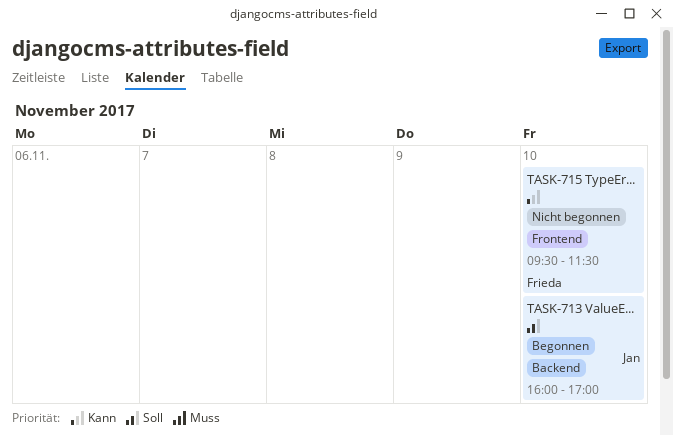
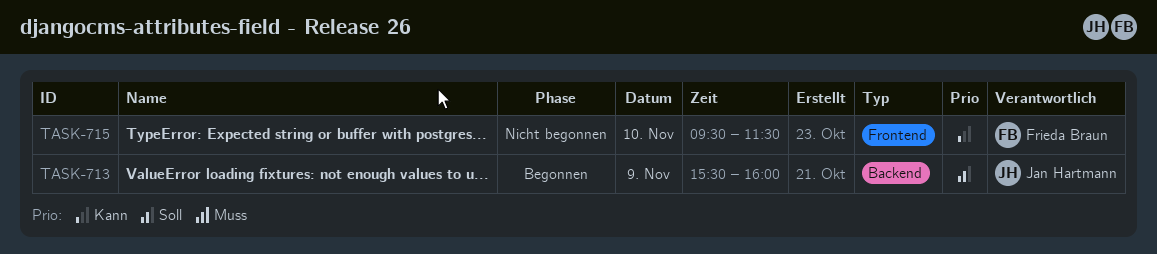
TASK-713, day: Nov 10 -> Nov 9
TASK-713, begins: 16:00 -> 15:30
TASK-713, ends: 17:00 -> 16:00

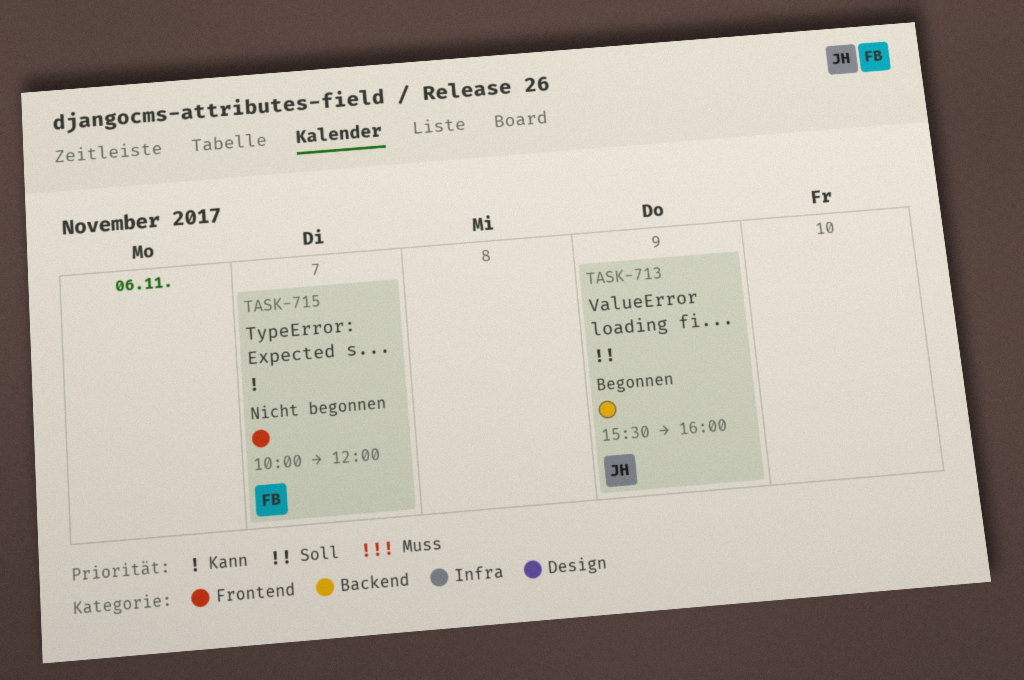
TASK-715, day: Nov 10 -> Nov 7
TASK-715, begins: 09:30 -> 10:00
TASK-715, ends: 11:30 -> 12:00

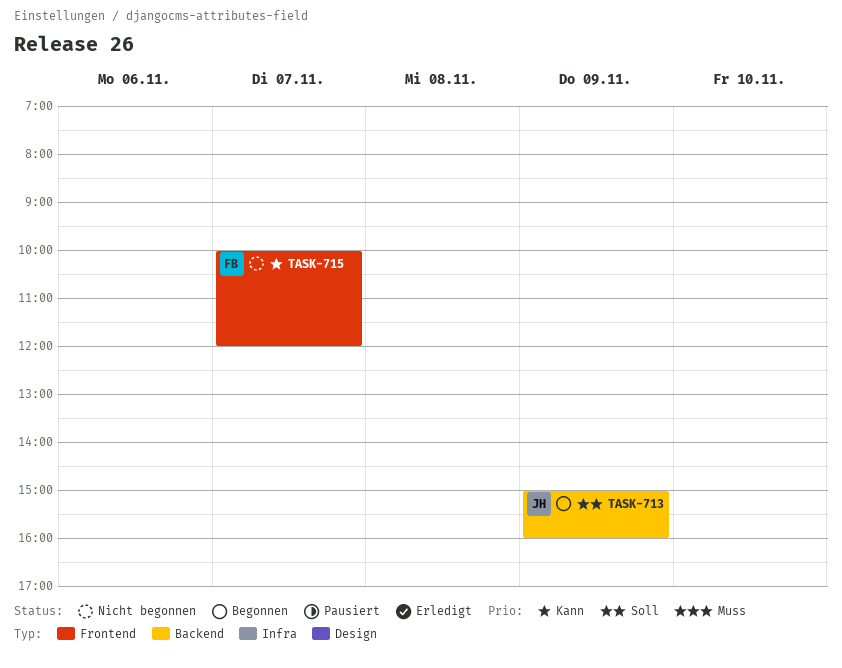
TASK-713, begins: 15:30 -> 15:00

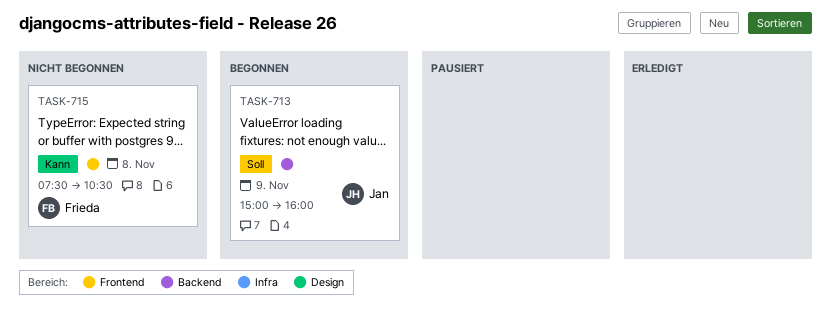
TASK-715, day: Nov 7 -> Nov 8
TASK-715, begins: 10:00 -> 07:30
TASK-715, ends: 12:00 -> 10:30

